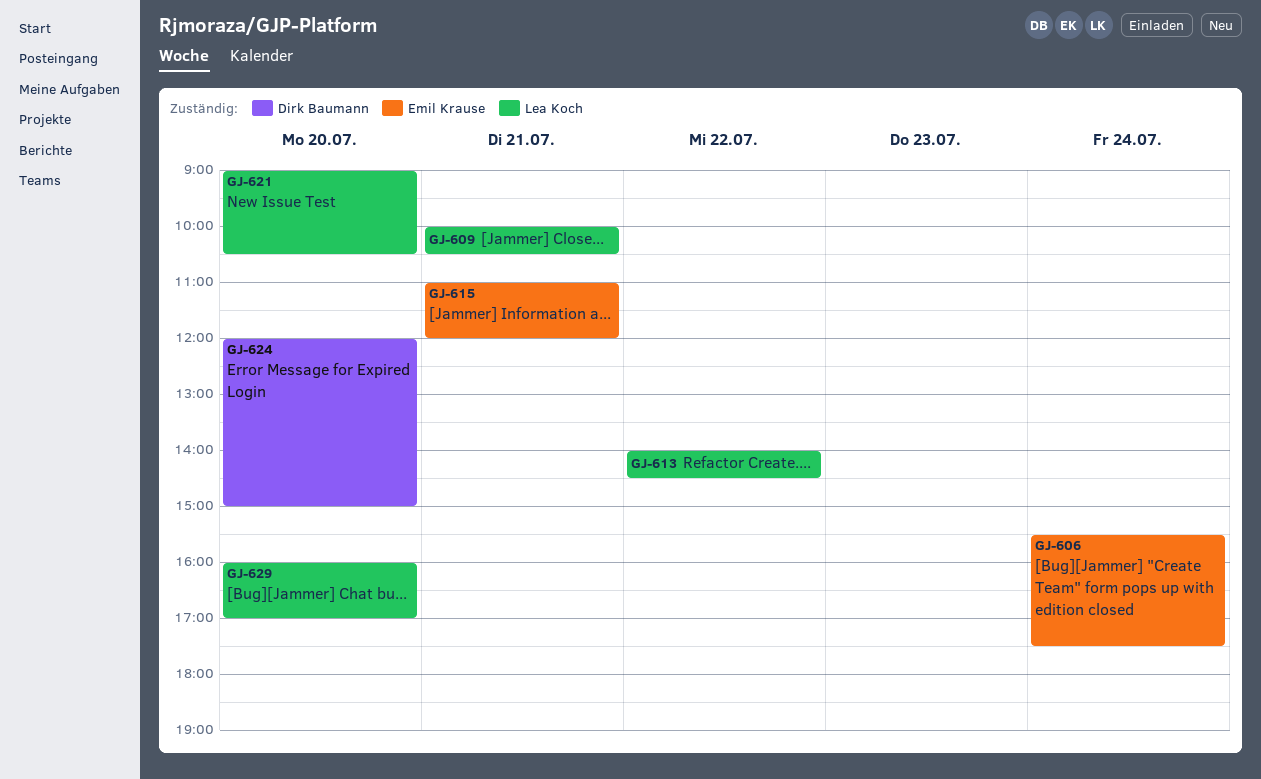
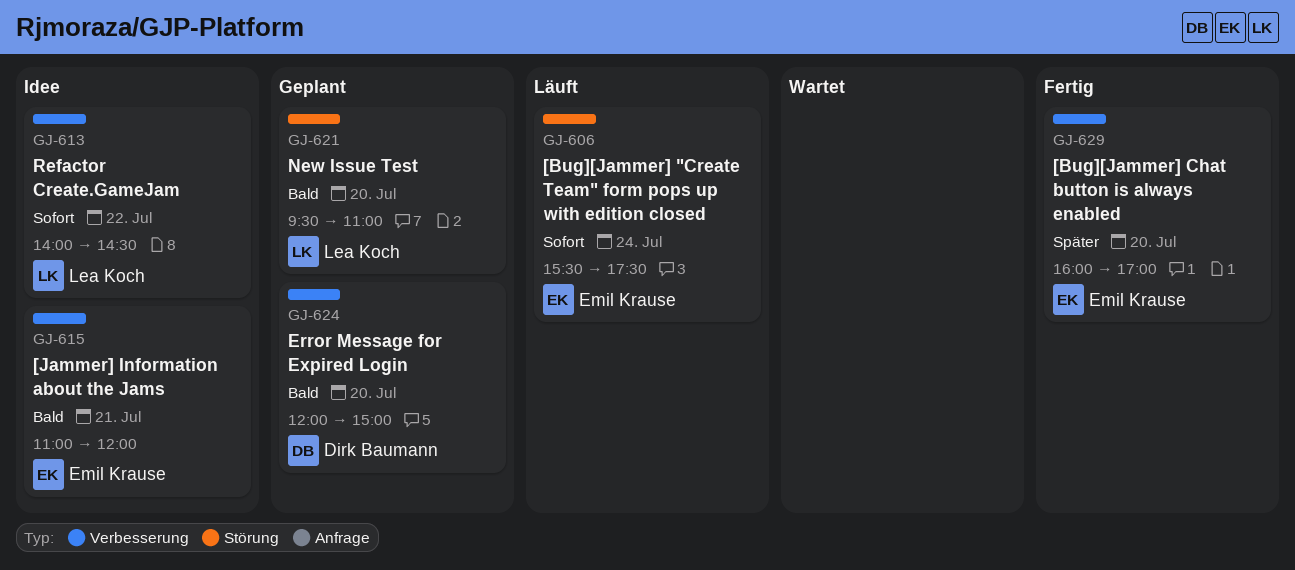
GJ-609: present -> none
GJ-621, begins: 09:00 -> 09:30
GJ-621, ends: 10:30 -> 11:00
GJ-629, owner: Lea Koch -> Emil Krause

